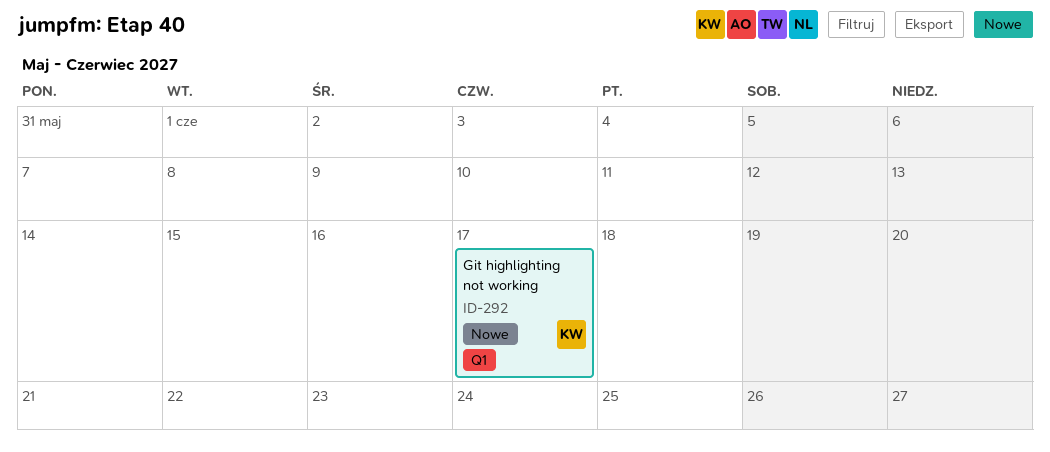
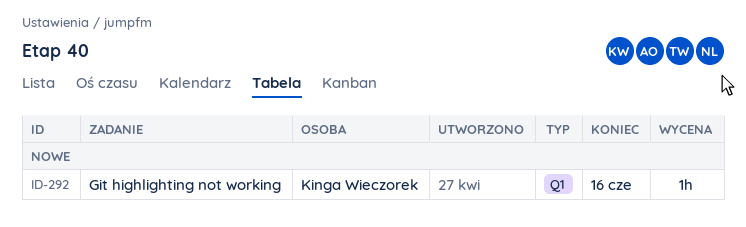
ID-292, due: Jun 17 -> Jun 16

